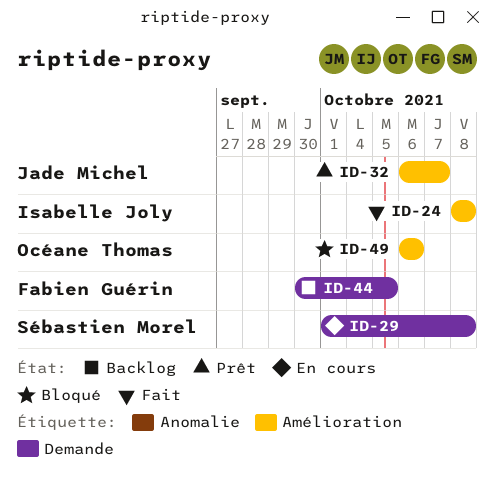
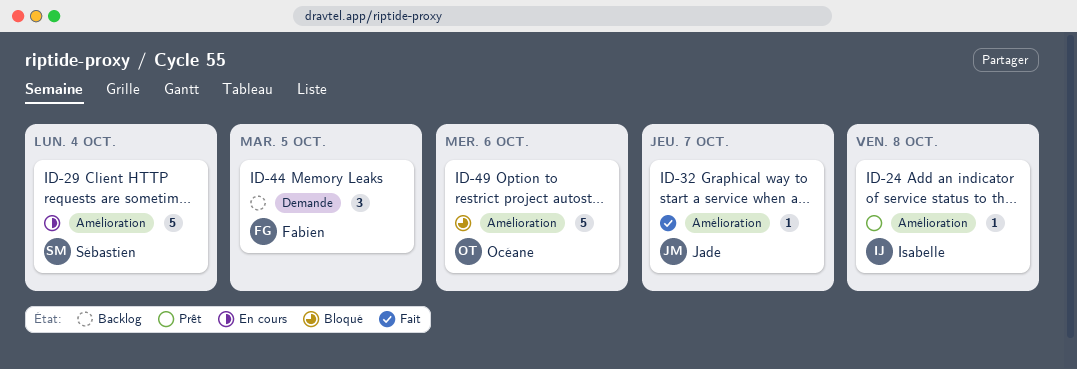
ID-24, status: Fait -> Prêt
ID-29, label: Demande -> Amélioration
ID-29, due: Oct 8 -> Oct 4
ID-32, status: Prêt -> Fait

